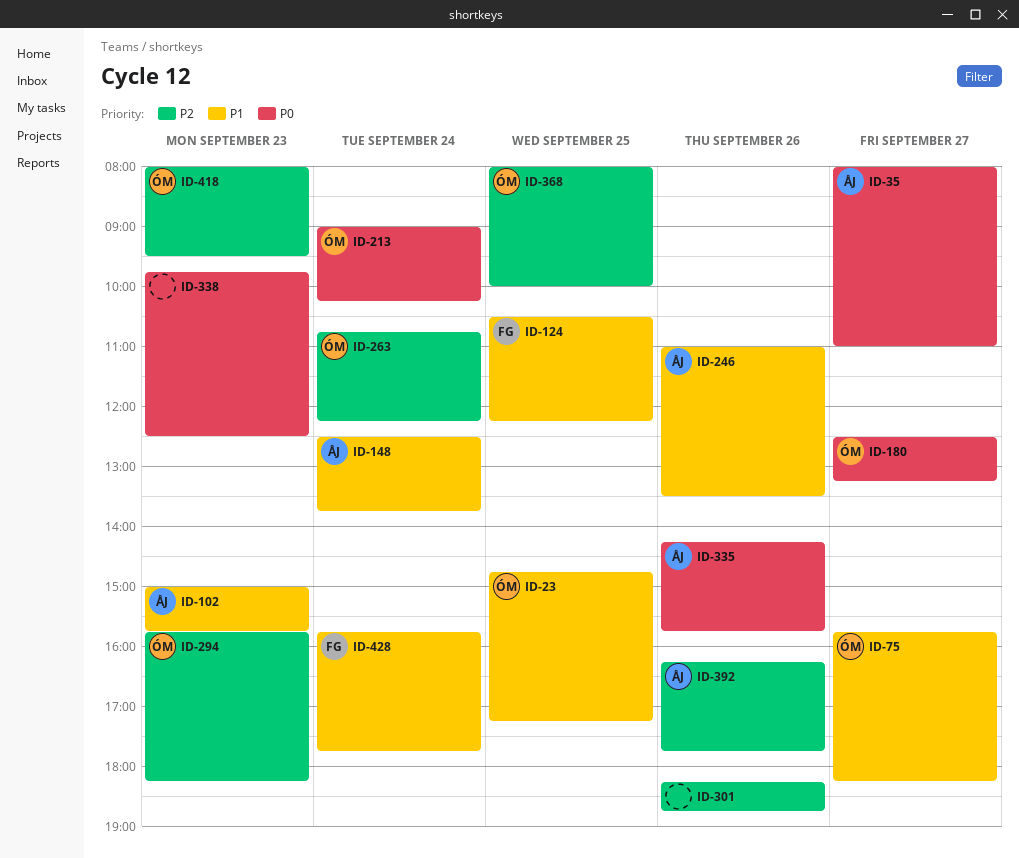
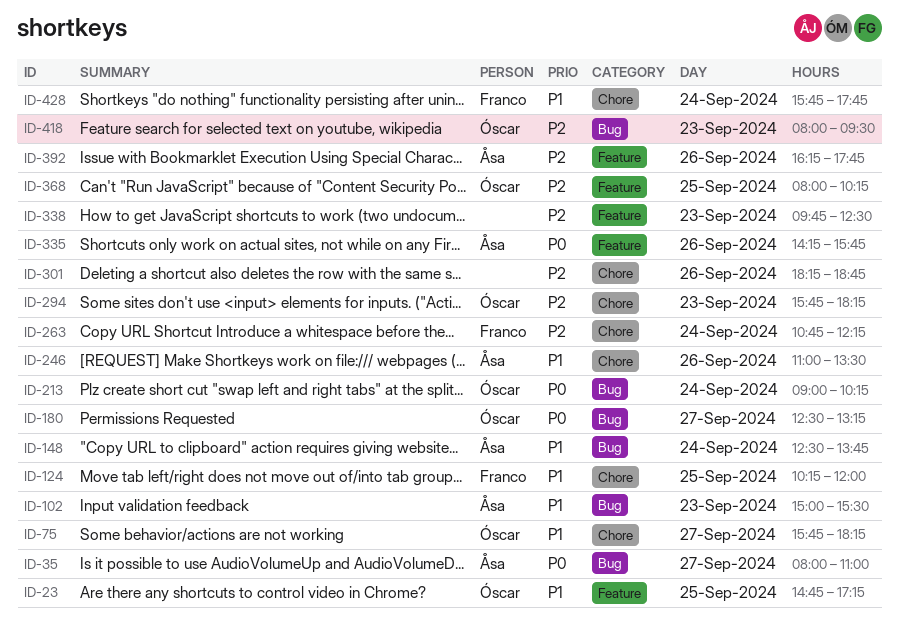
ID-102, ends: 15:45 -> 15:30
ID-124, begins: 10:30 -> 10:15
ID-124, ends: 12:15 -> 12:00
ID-263, owner: Óscar -> Franco
ID-338, priority: P0 -> P2
ID-368, ends: 10:00 -> 10:15

